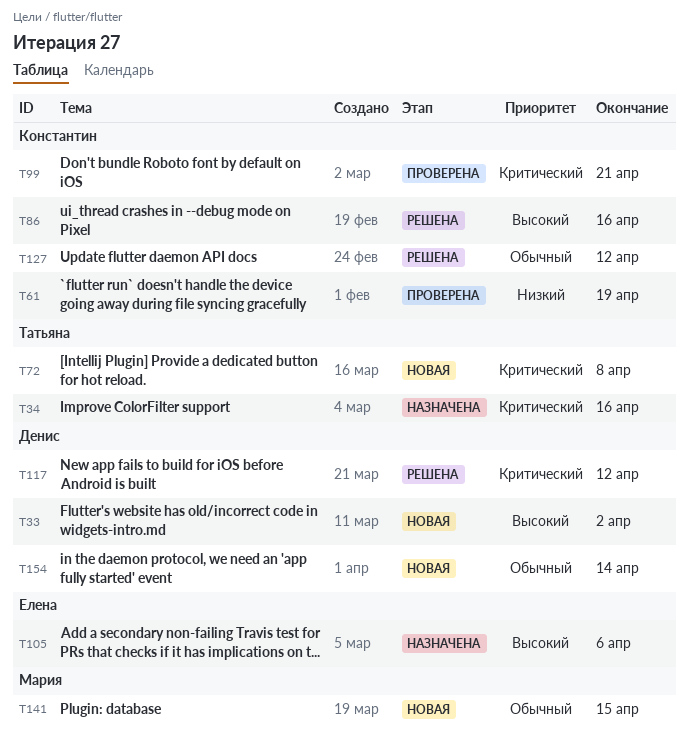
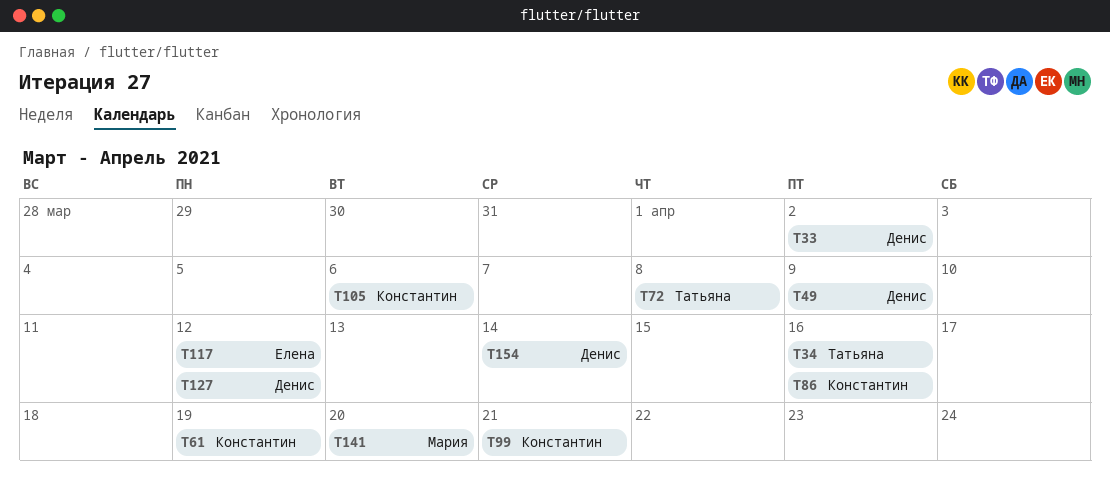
T49: none -> present
T105, owner: Елена -> Константин
T117, owner: Денис -> Елена
T127, owner: Константин -> Денис
T141, due: Apr 15 -> Apr 20

